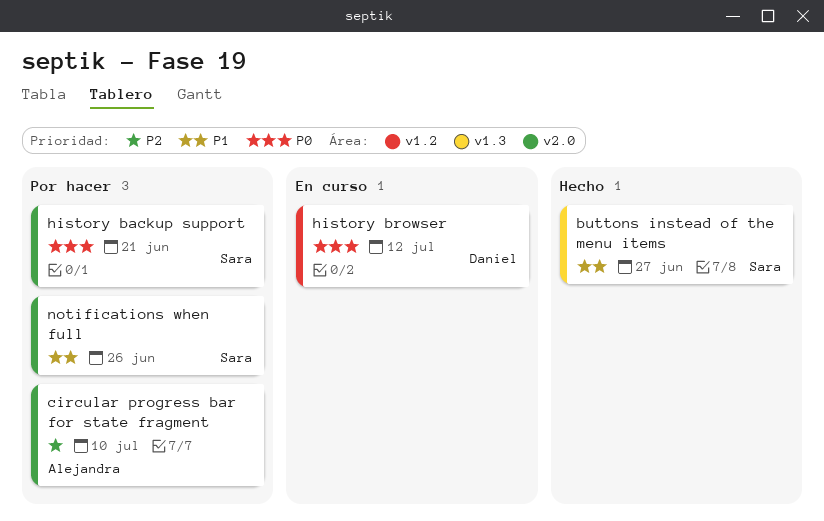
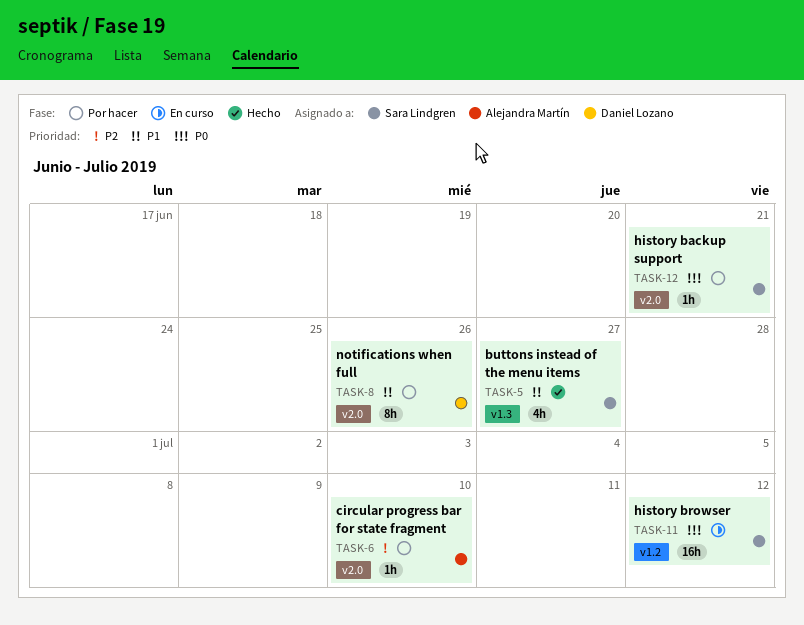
history browser, owner: Daniel Lozano -> Sara Lindgren
notifications when full, owner: Sara Lindgren -> Daniel Lozano

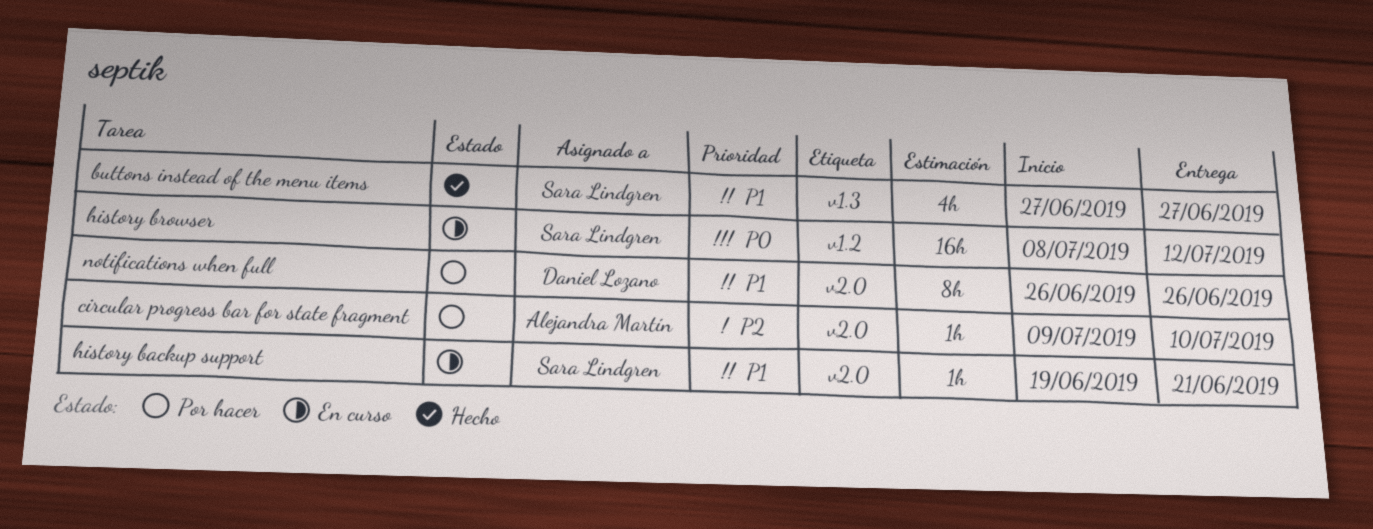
history backup support, status: Por hacer -> En curso
history backup support, priority: P0 -> P1

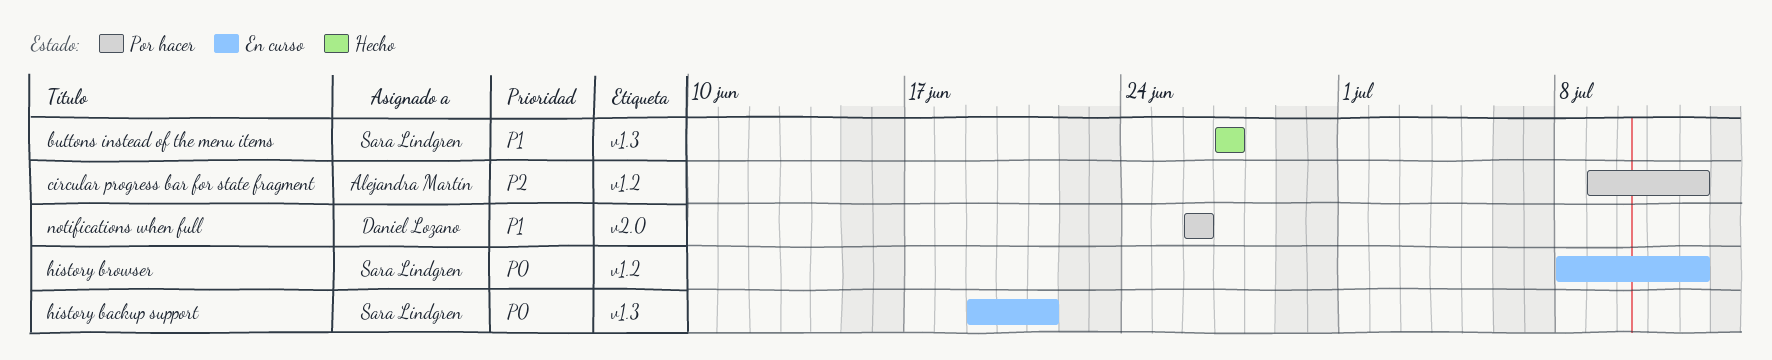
circular progress bar for state fragment, label: v2.0 -> v1.2
circular progress bar for state fragment, due: Jul 10 -> Jul 12
history backup support, priority: P1 -> P0
history backup support, label: v2.0 -> v1.3

